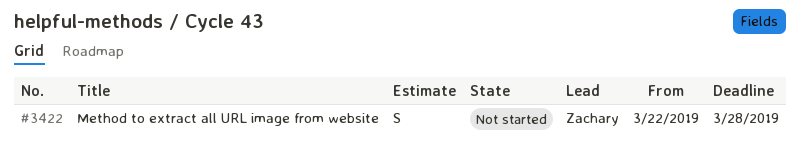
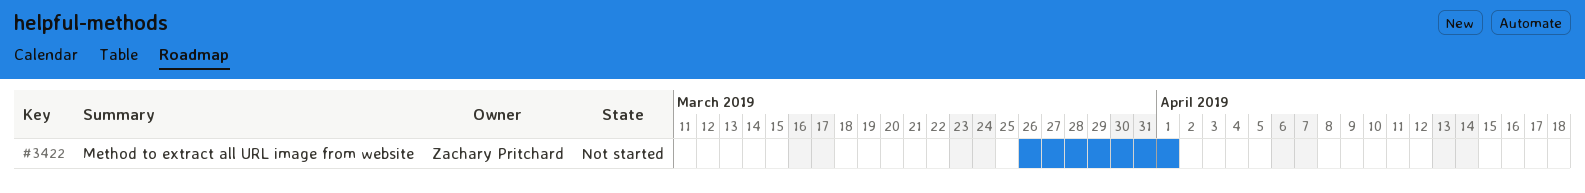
#3422, start: Mar 22 -> Mar 26
#3422, due: Mar 28 -> Apr 1

